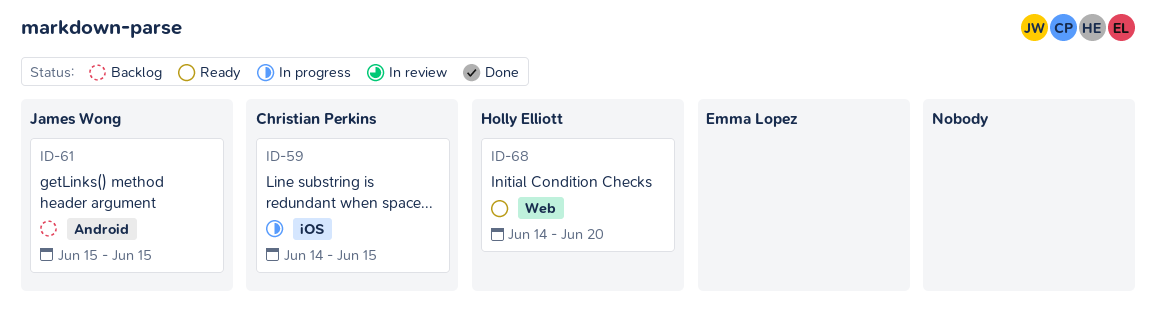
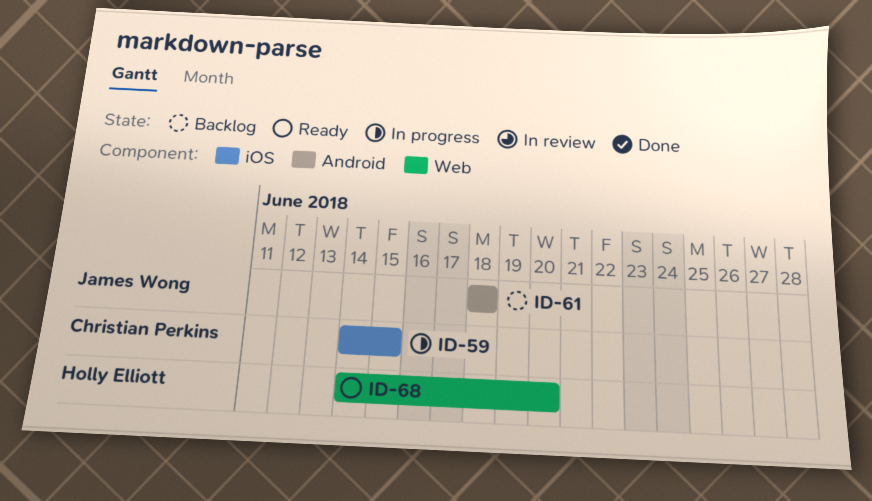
ID-61, start: Jun 15 -> Jun 18
ID-61, due: Jun 15 -> Jun 18

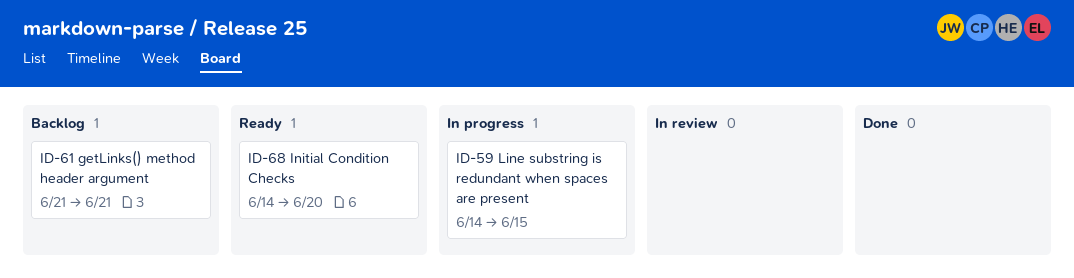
ID-61, start: Jun 18 -> Jun 21
ID-61, due: Jun 18 -> Jun 21

